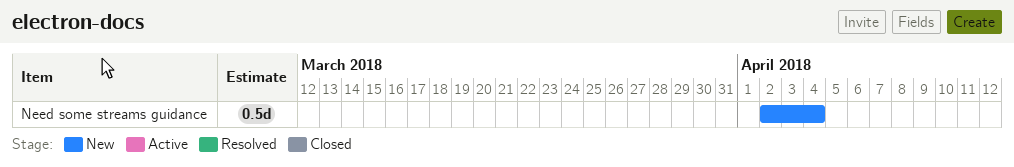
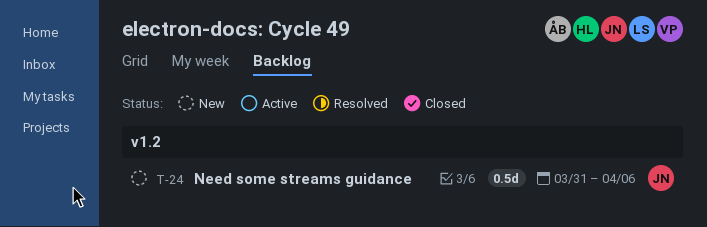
Need some streams guidance, start: Apr 2 -> Mar 31
Need some streams guidance, due: Apr 4 -> Apr 6

